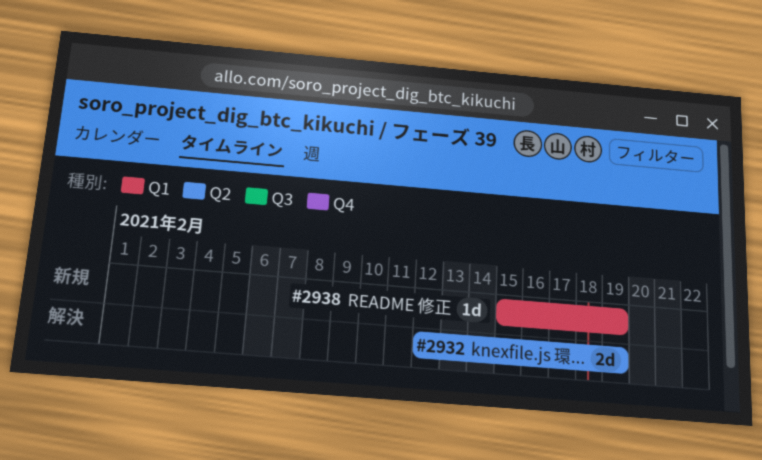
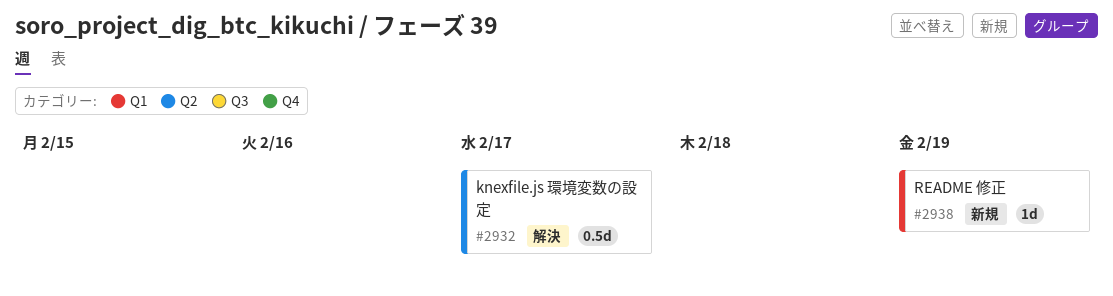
#2932, estimate: 2d -> 0.5d
#2932, due: Feb 19 -> Feb 17

